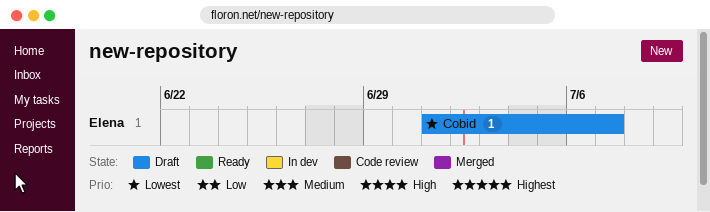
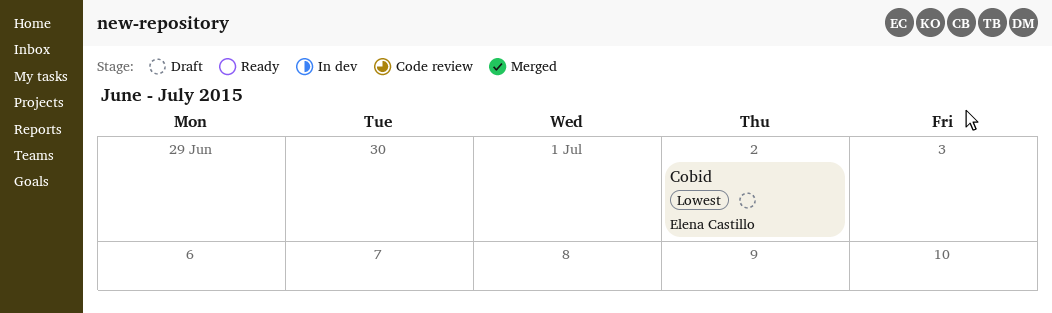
Cobid, due: Jul 7 -> Jul 2

